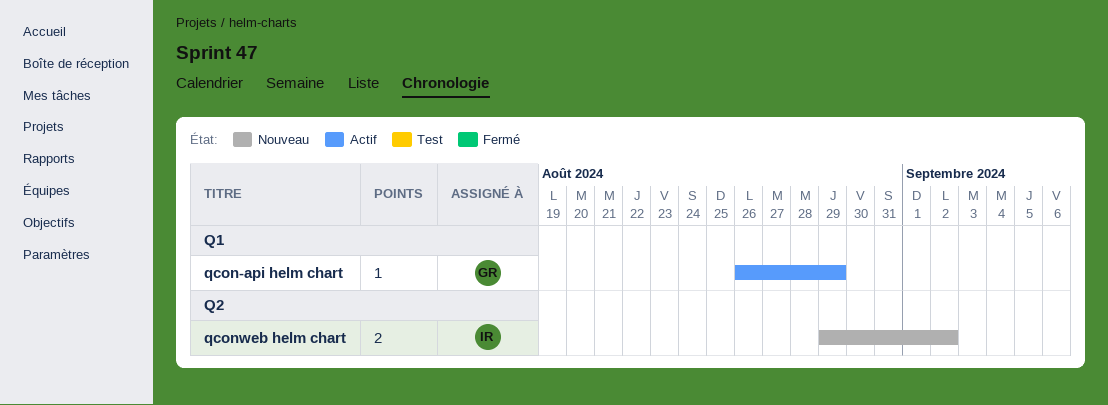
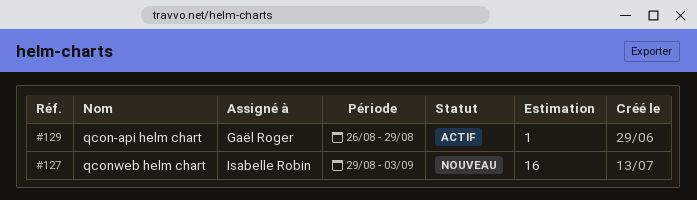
qconweb helm chart, estimate: 2 -> 16
qconweb helm chart, due: Sep 2 -> Sep 3

